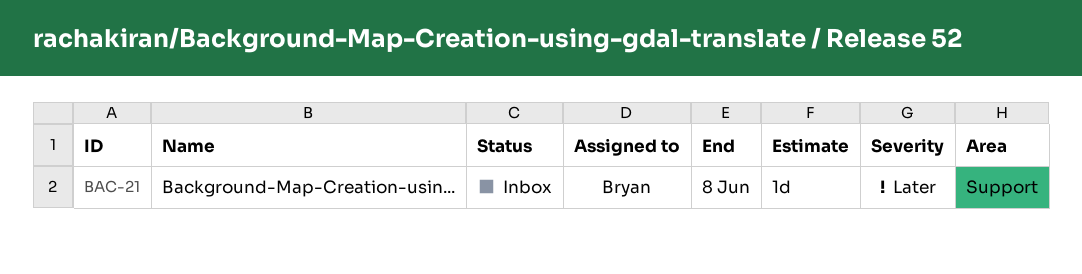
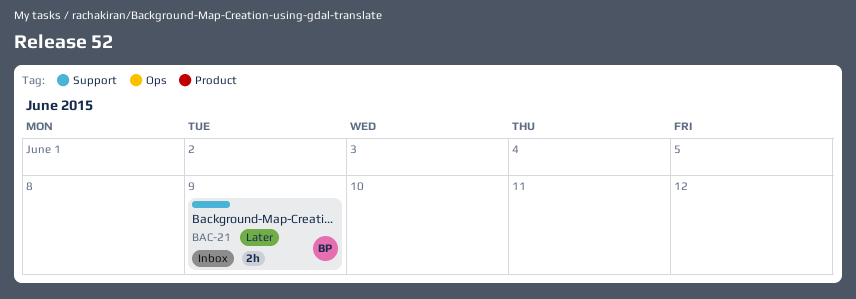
BAC-21, estimate: 1d -> 2h
BAC-21, due: Jun 8 -> Jun 9

